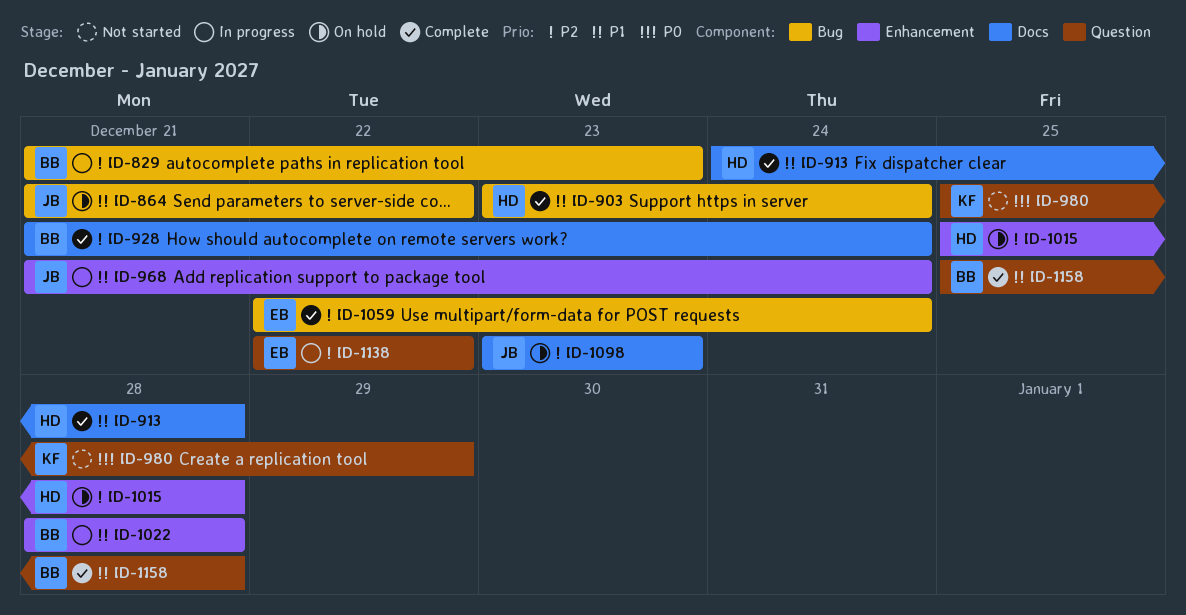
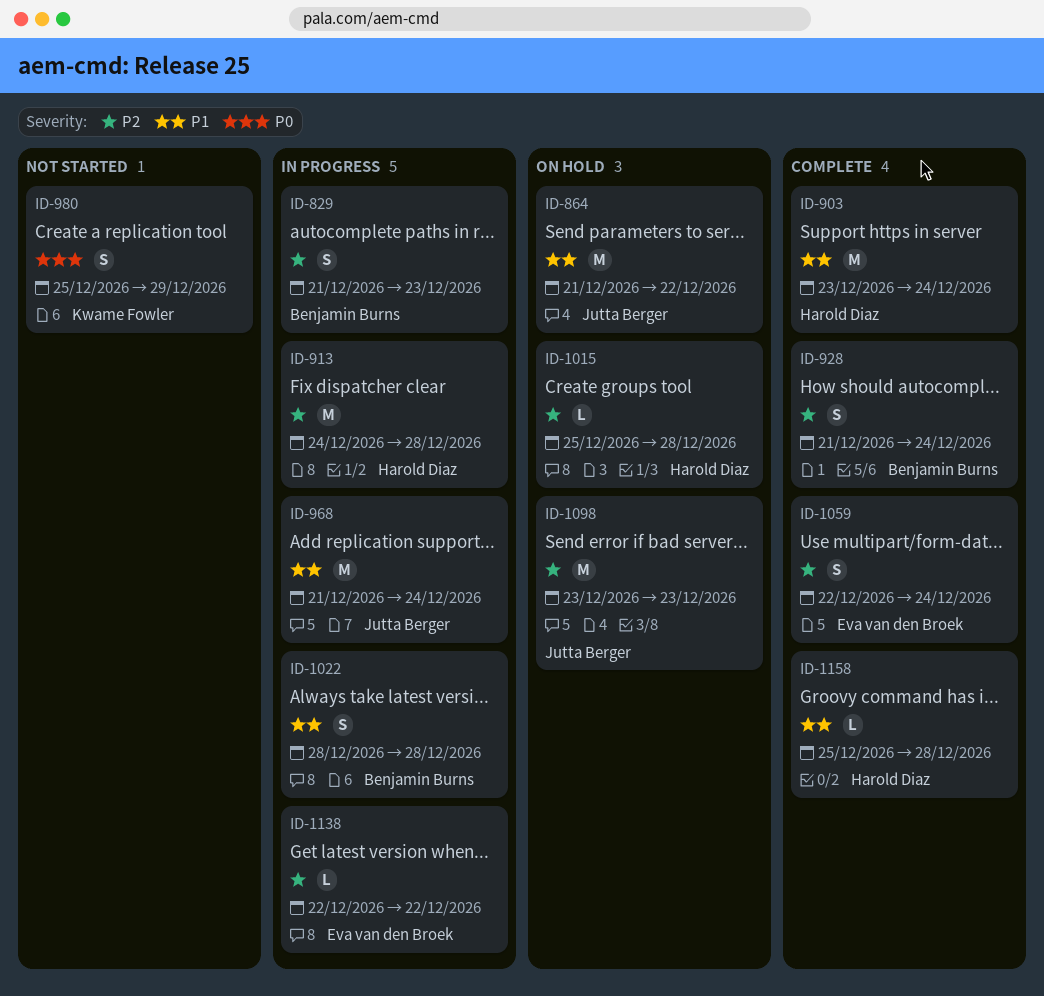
ID-913, status: Complete -> In progress
ID-913, priority: P1 -> P2
ID-1158, owner: Benjamin Burns -> Harold Diaz

